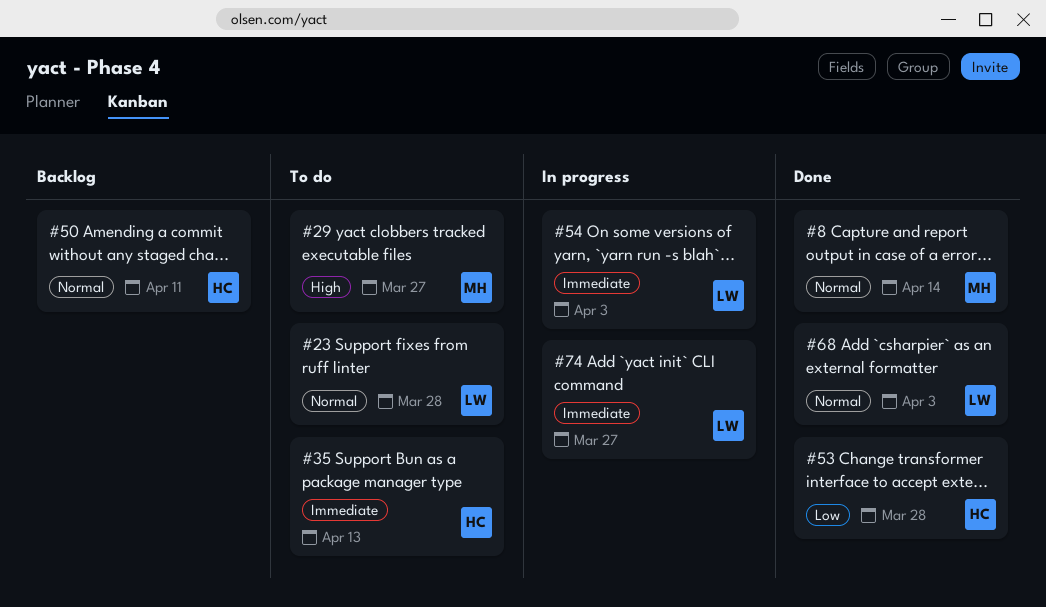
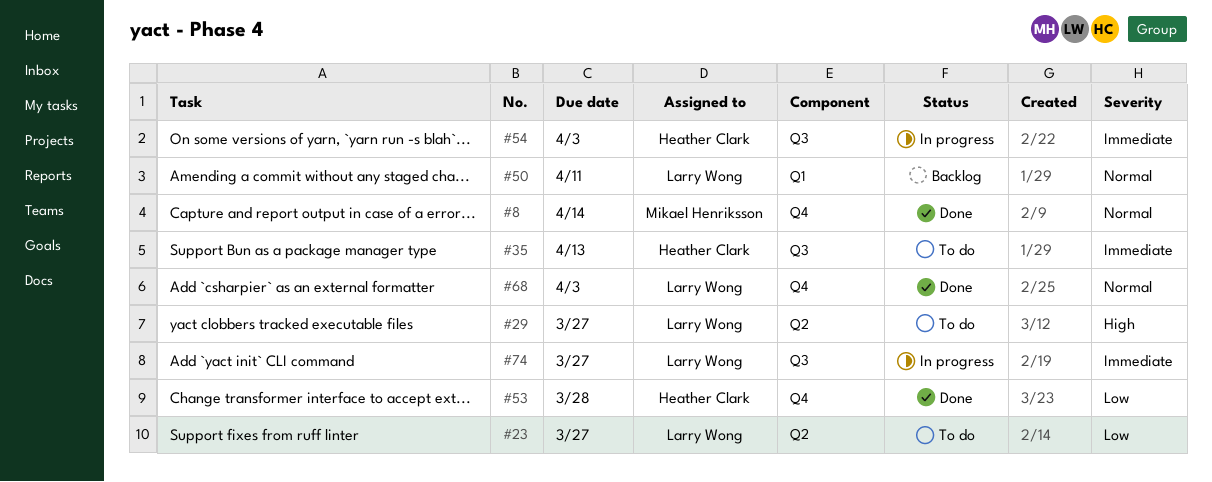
#23, priority: Normal -> Low
#23, due: Mar 28 -> Mar 27
#29, owner: Mikael Henriksson -> Larry Wong
#50, owner: Heather Clark -> Larry Wong
#54, owner: Larry Wong -> Heather Clark

